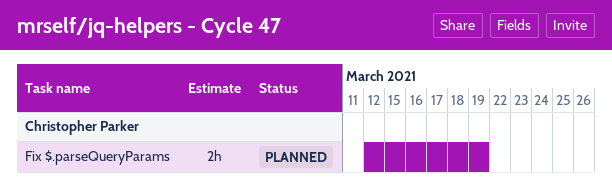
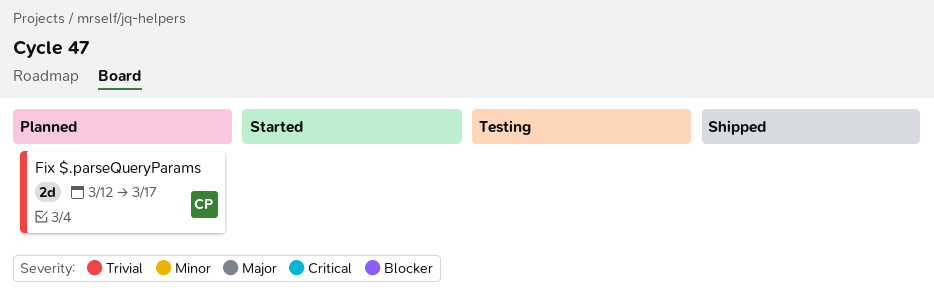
Fix $.parseQueryParams, estimate: 2h -> 2d
Fix $.parseQueryParams, due: Mar 19 -> Mar 17

